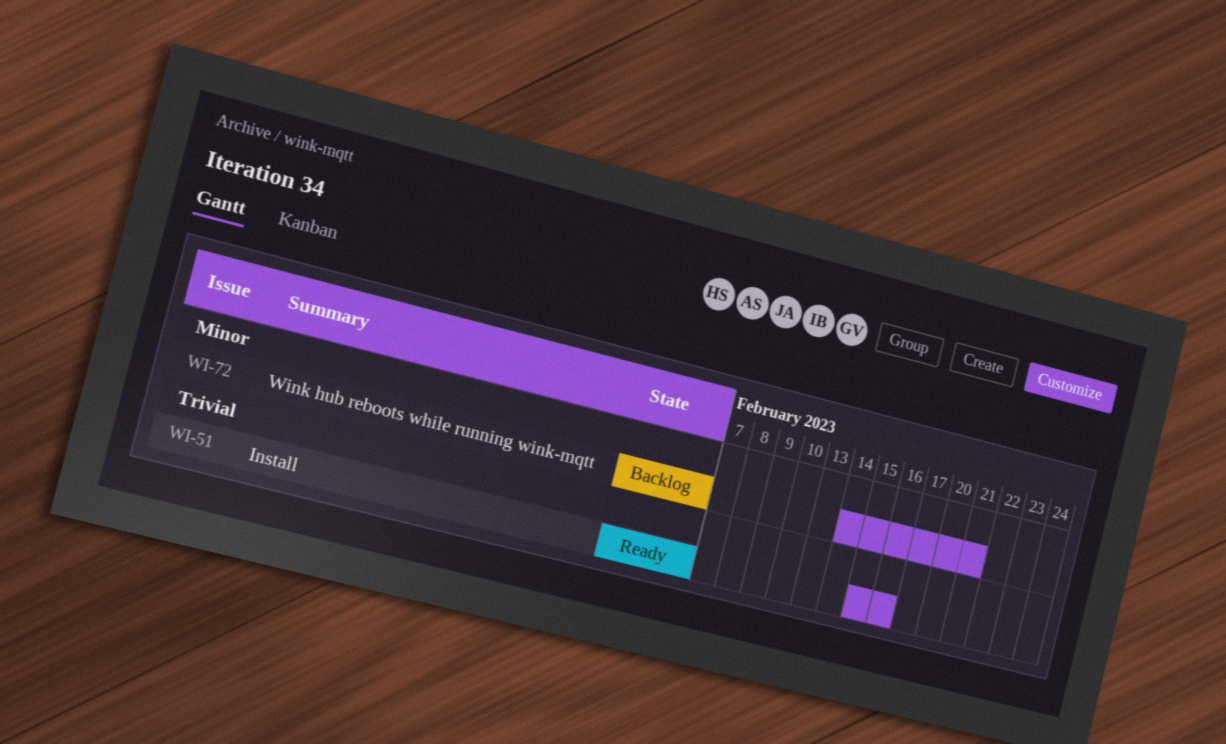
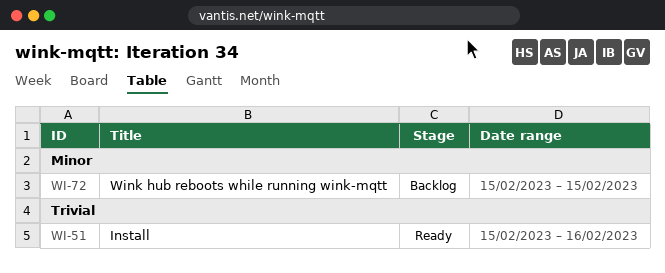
WI-72, start: Feb 14 -> Feb 15
WI-72, due: Feb 21 -> Feb 15

